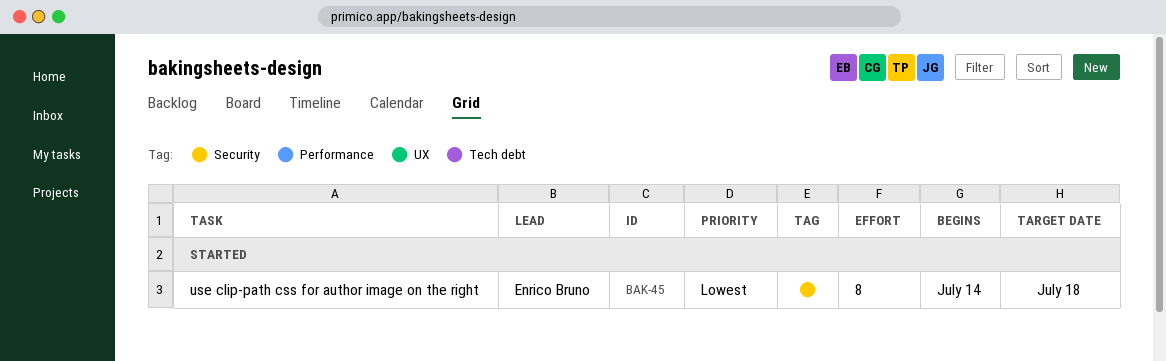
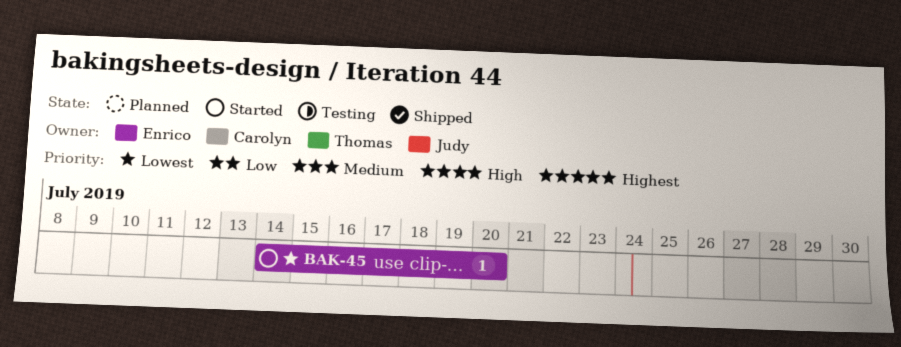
BAK-45, estimate: 8 -> 1
BAK-45, due: Jul 18 -> Jul 20

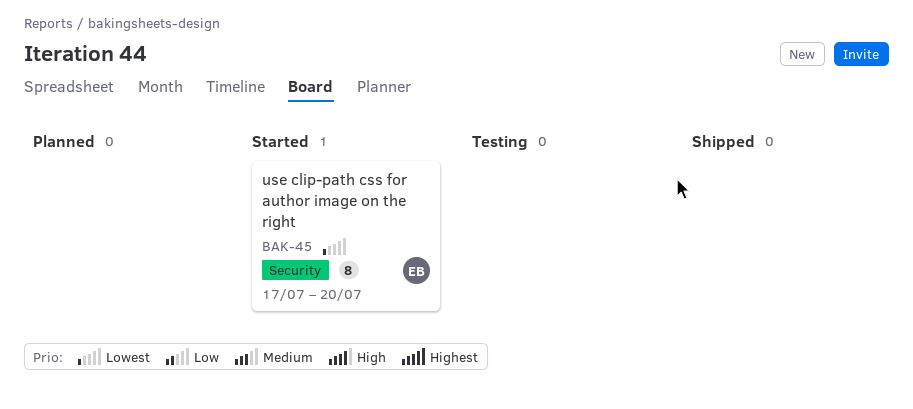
BAK-45, estimate: 1 -> 8
BAK-45, start: Jul 14 -> Jul 17

